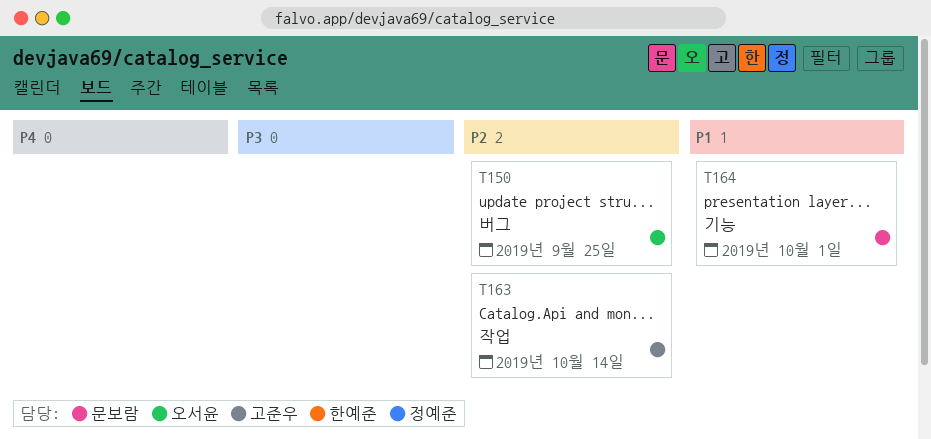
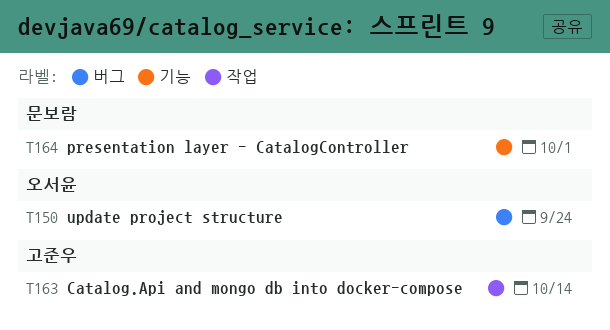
T150, due: Sep 25 -> Sep 24

